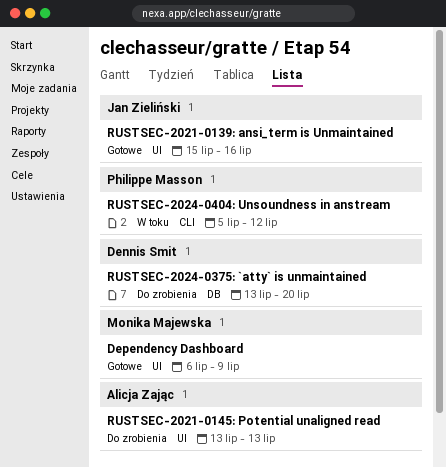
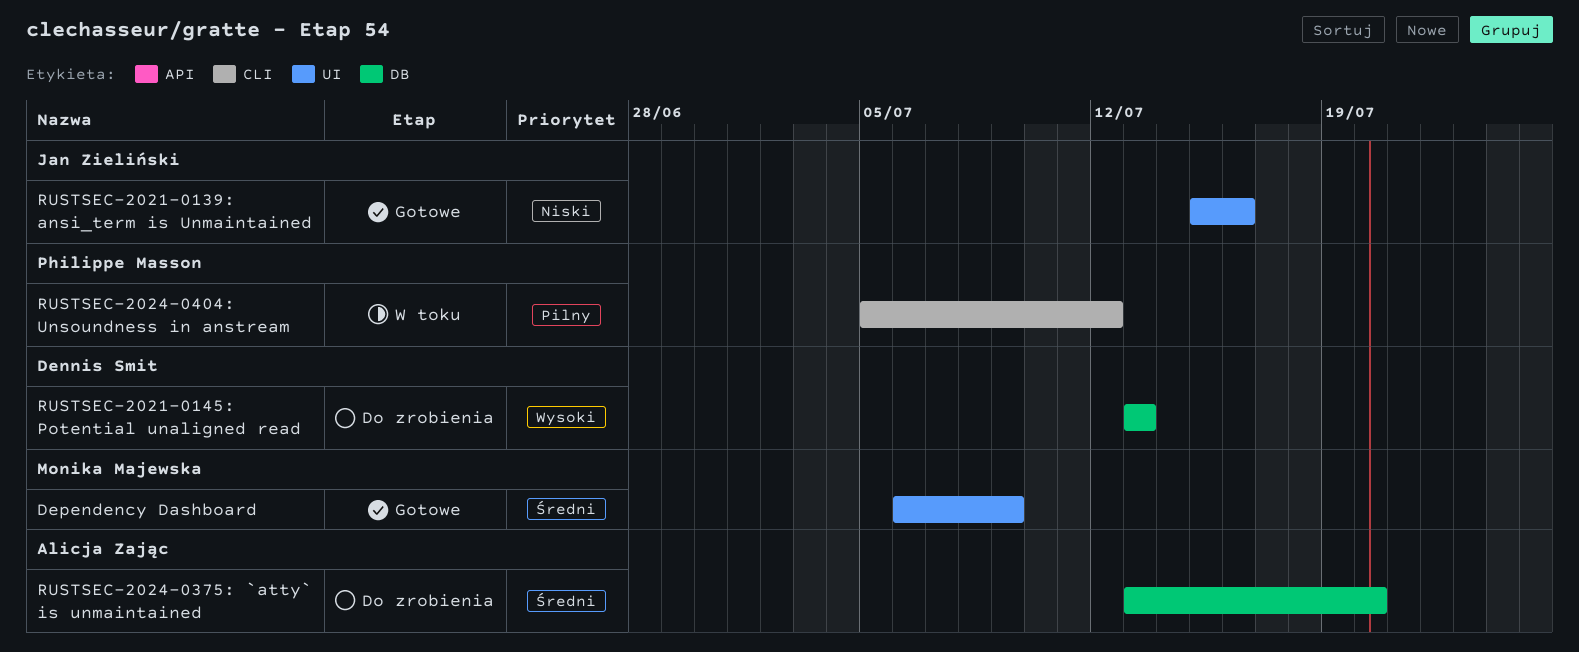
RUSTSEC-2021-0145: Potential unaligned read, owner: Alicja Zając -> Dennis Smit
RUSTSEC-2021-0145: Potential unaligned read, label: UI -> DB
RUSTSEC-2024-0375: `atty` is unmaintained, owner: Dennis Smit -> Alicja Zając

